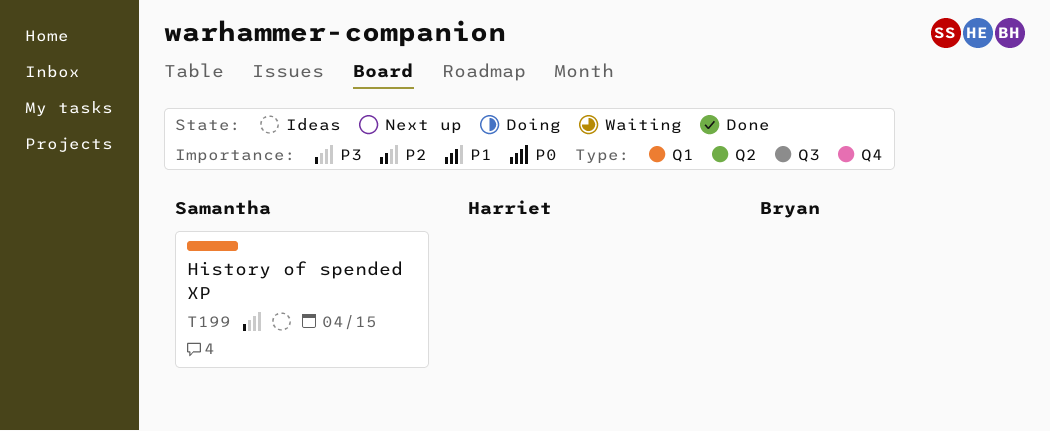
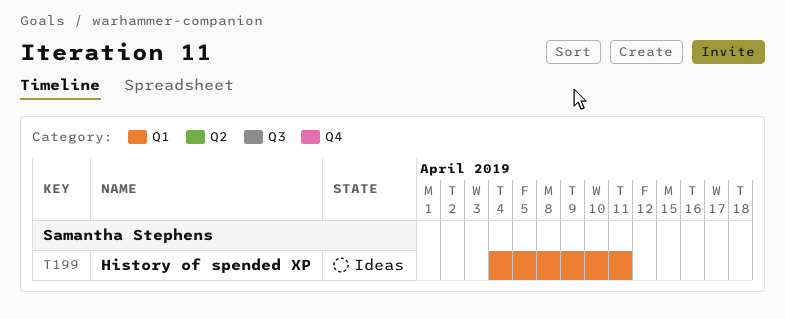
T199, due: Apr 15 -> Apr 11

